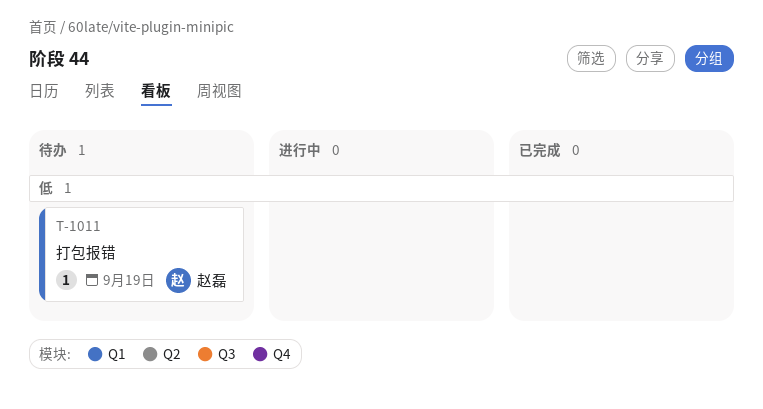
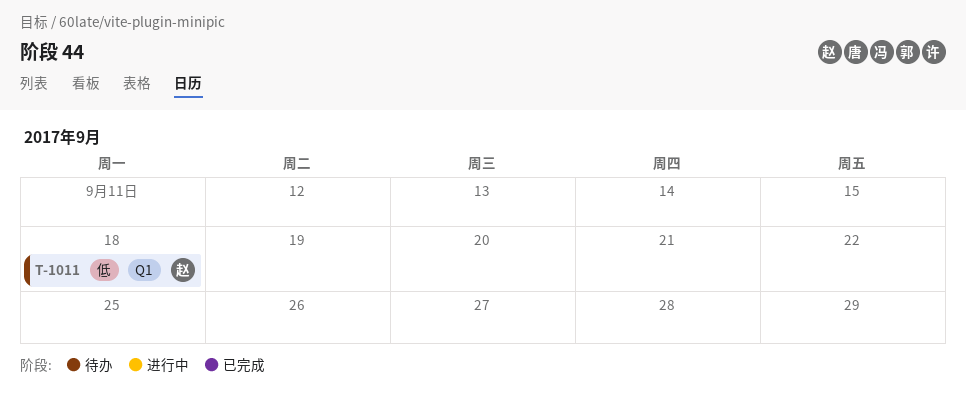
T-1011, due: Sep 19 -> Sep 18

